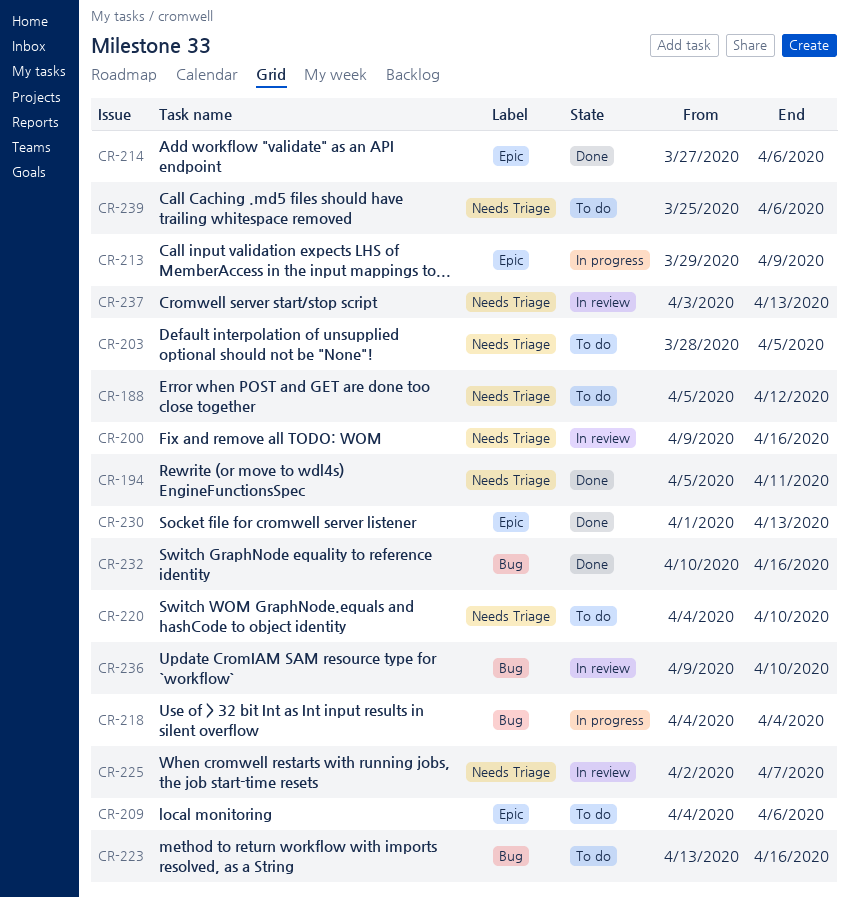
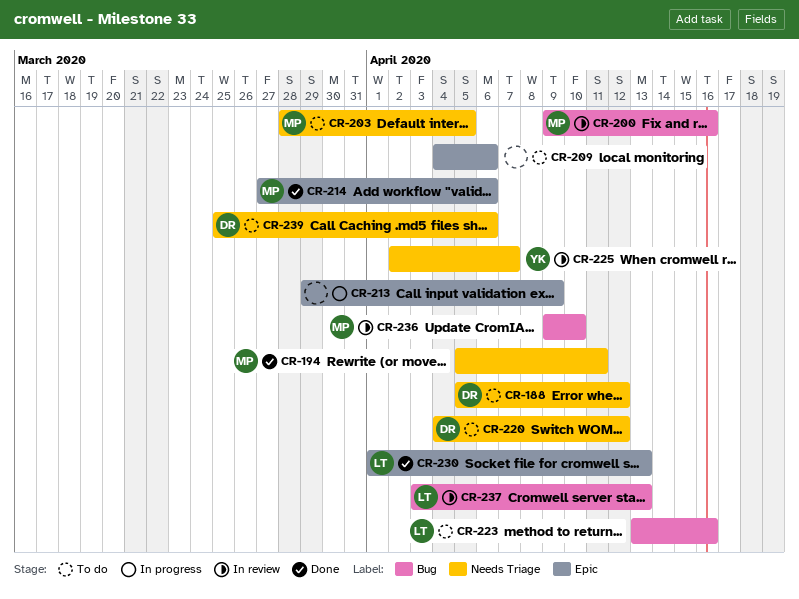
CR-200, label: Needs Triage -> Bug
CR-218: present -> none
CR-220, due: Apr 10 -> Apr 12
CR-232: present -> none
CR-237, label: Needs Triage -> Bug

